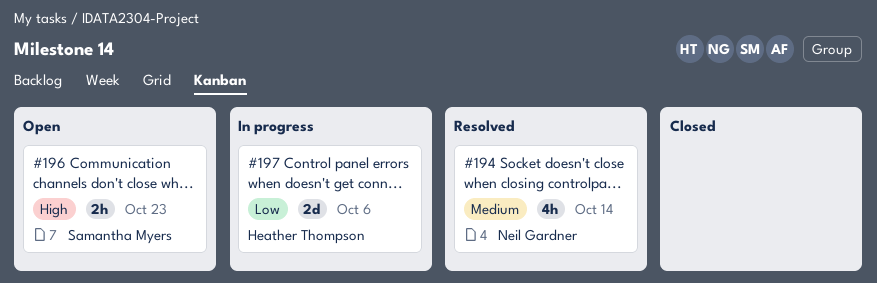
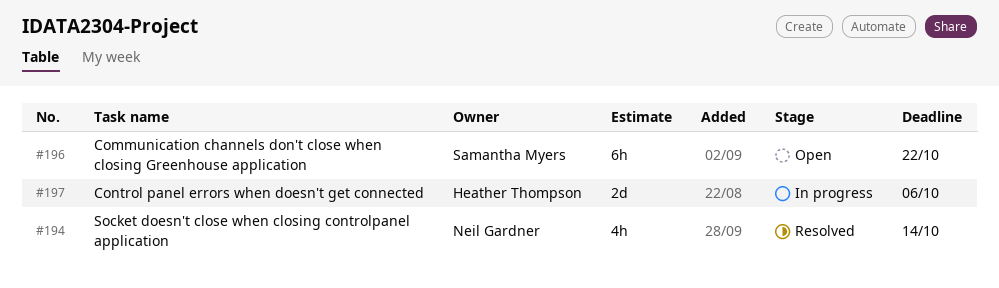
#196, estimate: 2h -> 6h
#196, due: Oct 23 -> Oct 22

